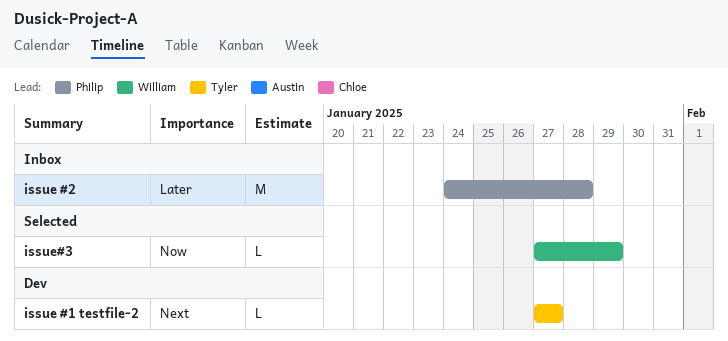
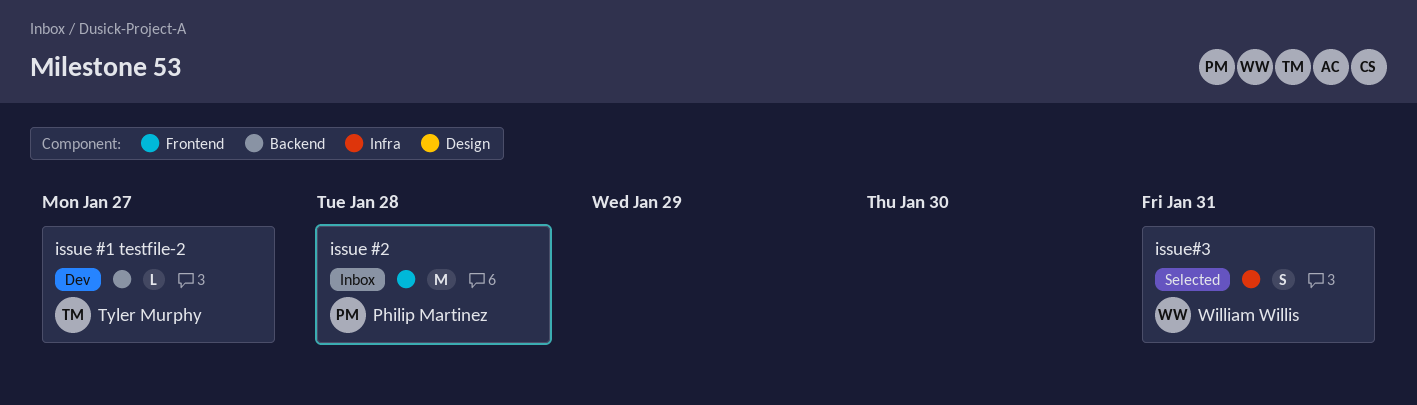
issue#3, estimate: L -> S
issue#3, due: Jan 29 -> Jan 31

